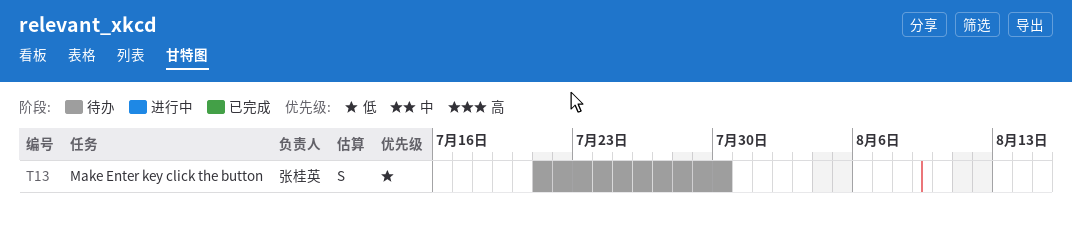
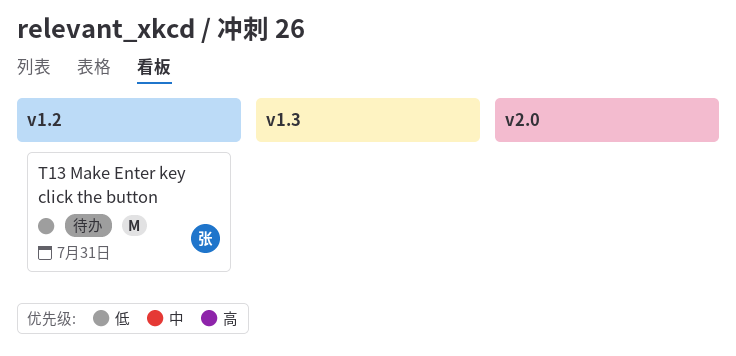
T13, estimate: S -> M
T13, due: Jul 30 -> Jul 31

